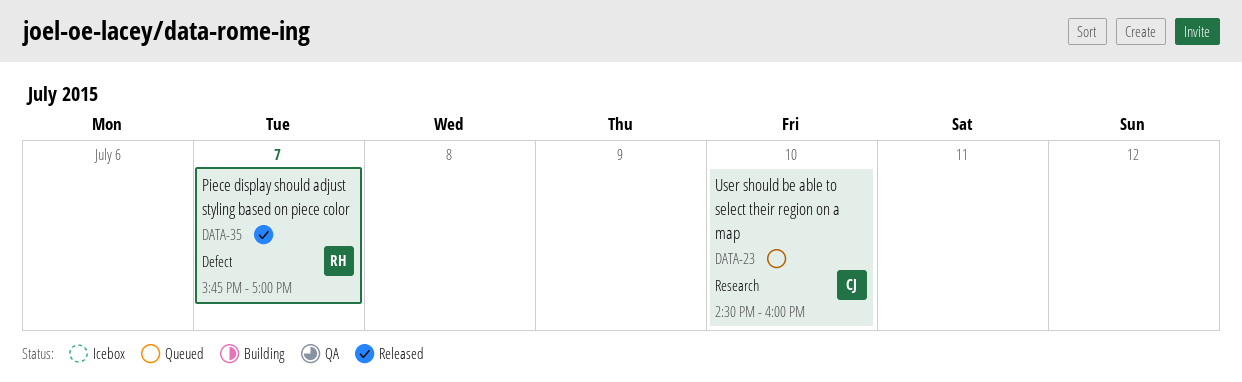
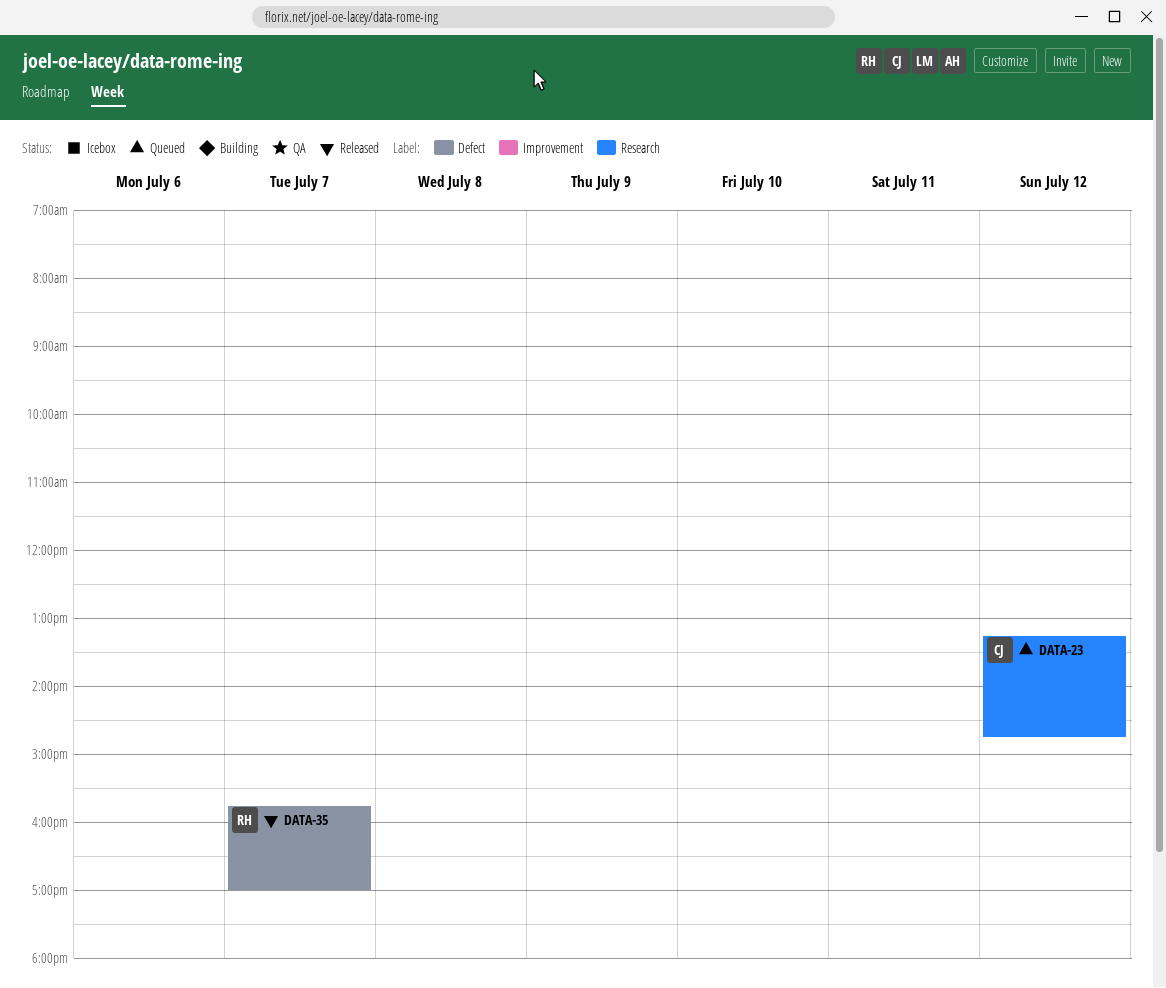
DATA-23, day: Jul 10 -> Jul 12
DATA-23, begins: 14:30 -> 13:15
DATA-23, ends: 16:00 -> 14:45

